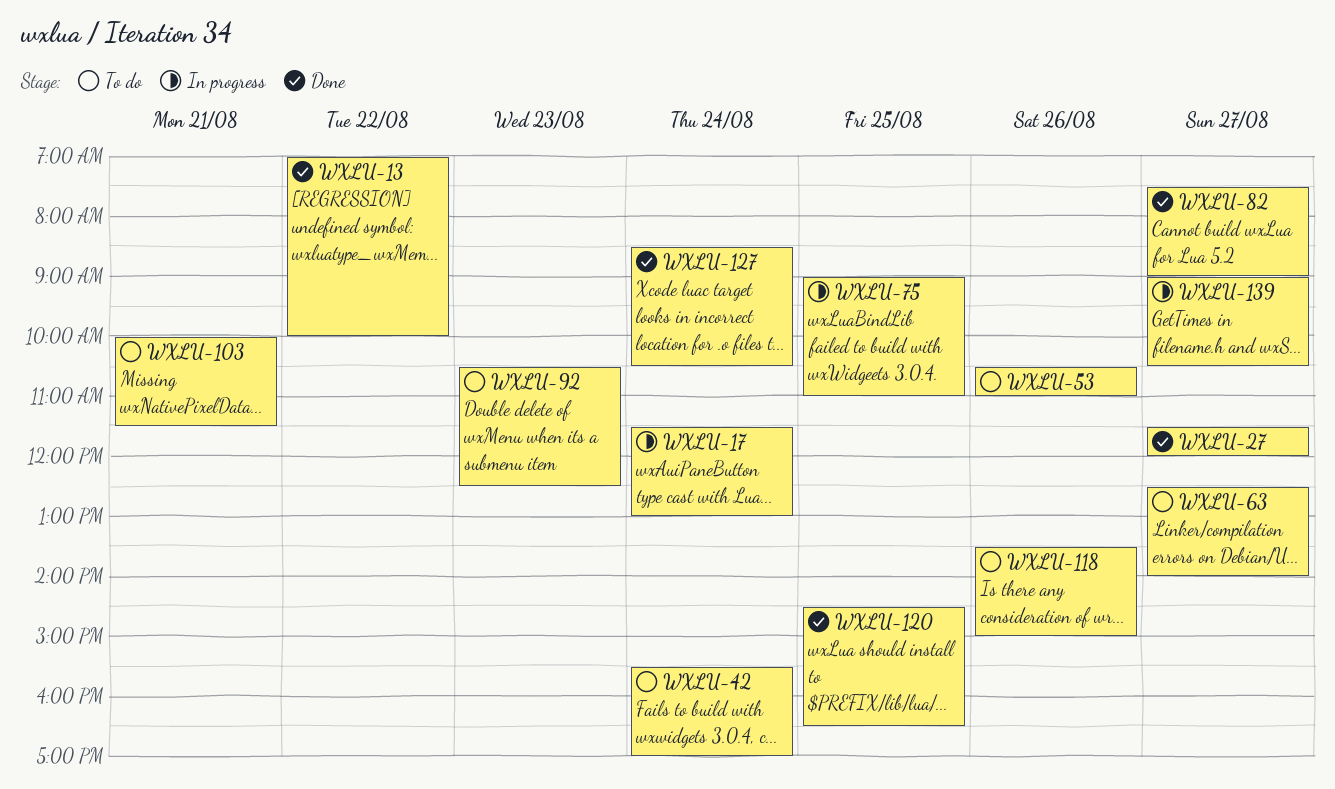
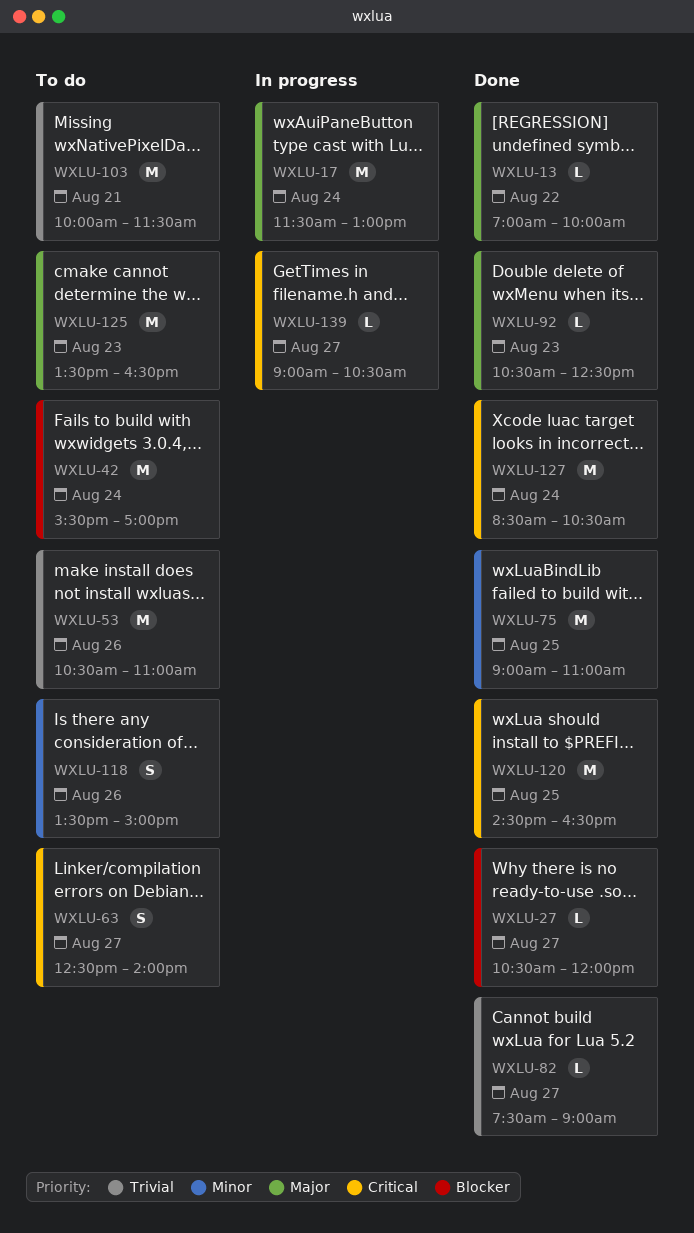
WXLU-27, begins: 11:30 -> 10:30
WXLU-75, status: In progress -> Done
WXLU-92, status: To do -> Done
WXLU-125: none -> present

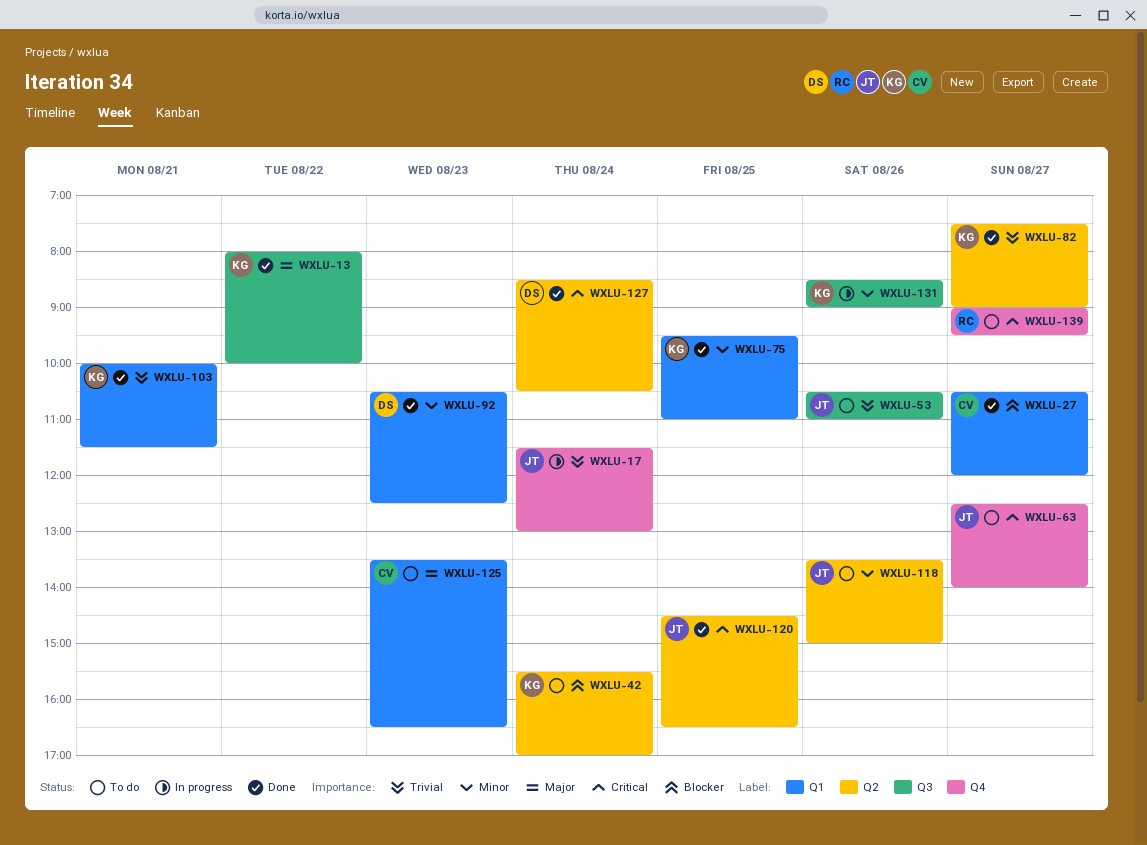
WXLU-13, begins: 07:00 -> 08:00
WXLU-17, priority: Major -> Trivial
WXLU-75, begins: 09:00 -> 09:30
WXLU-92, priority: Major -> Minor
WXLU-103, status: To do -> Done
WXLU-131: none -> present
WXLU-139, status: In progress -> To do
WXLU-139, ends: 10:30 -> 09:30

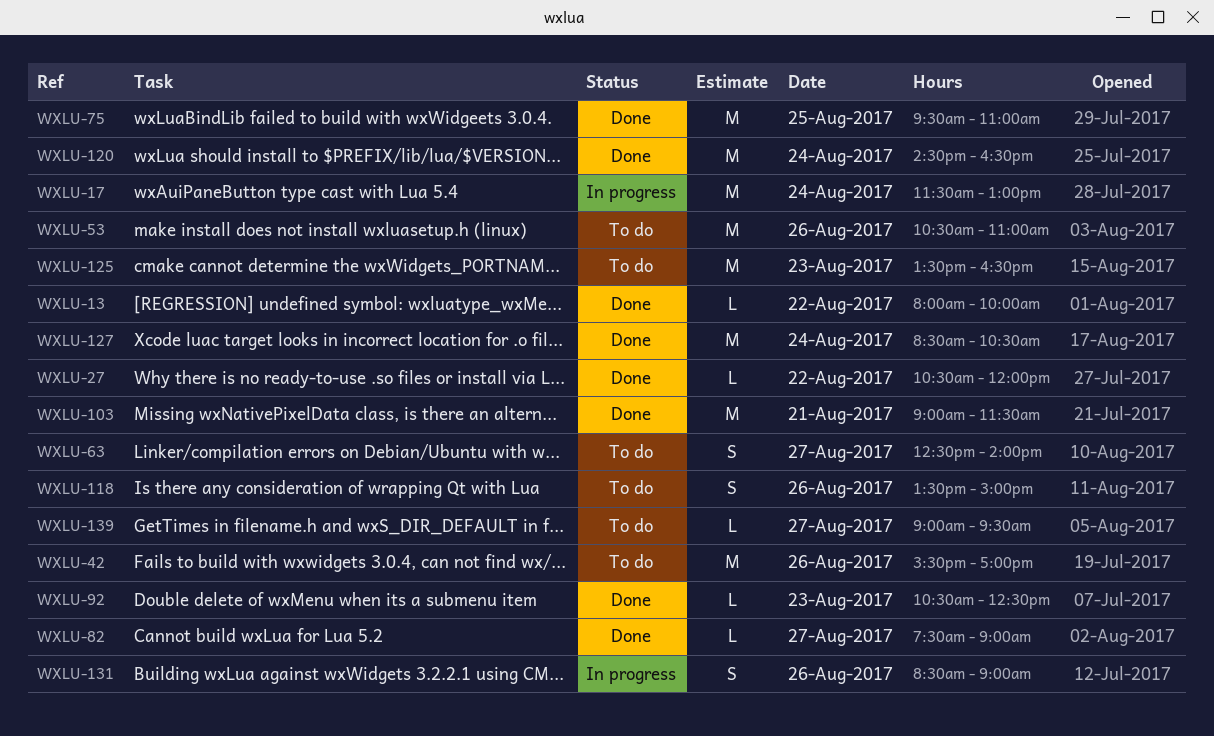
WXLU-27, day: Aug 27 -> Aug 22
WXLU-42, day: Aug 24 -> Aug 26
WXLU-103, begins: 10:00 -> 09:00
WXLU-120, day: Aug 25 -> Aug 24

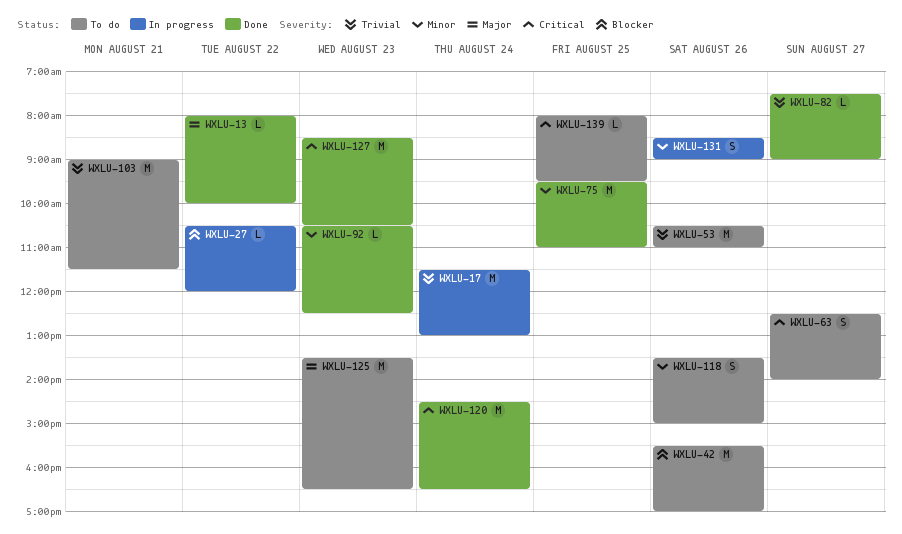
WXLU-27, status: Done -> In progress
WXLU-103, status: Done -> To do
WXLU-127, day: Aug 24 -> Aug 23
WXLU-139, day: Aug 27 -> Aug 25
WXLU-139, begins: 09:00 -> 08:00

